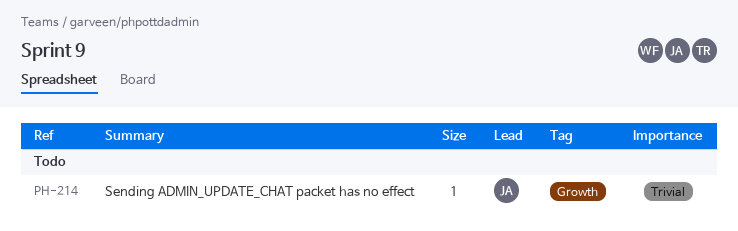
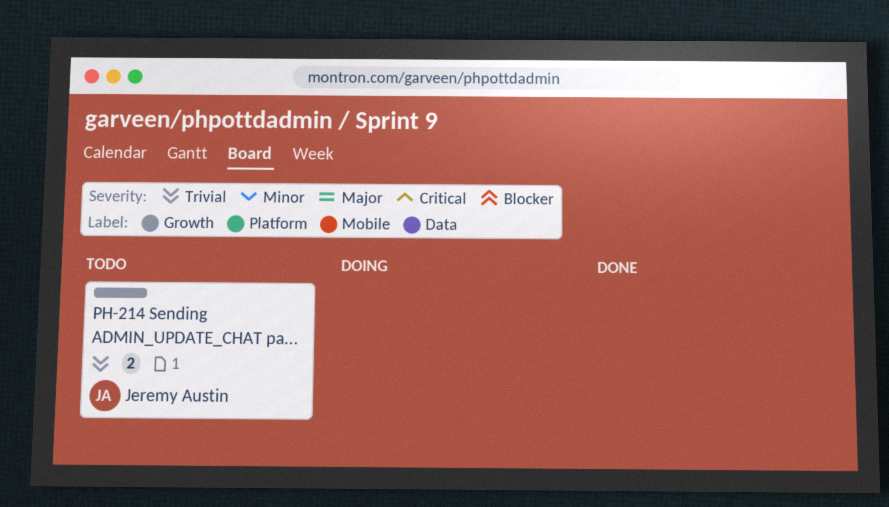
PH-214, estimate: 1 -> 2

